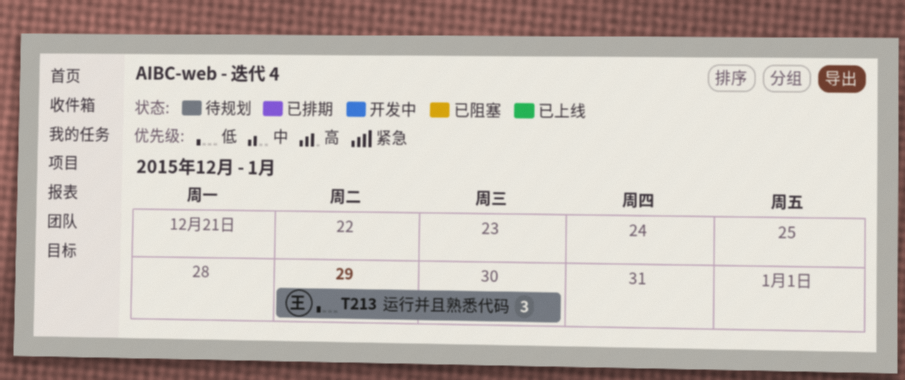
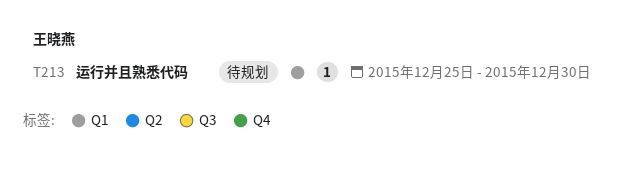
T213, estimate: 3 -> 1
T213, start: Dec 29 -> Dec 25

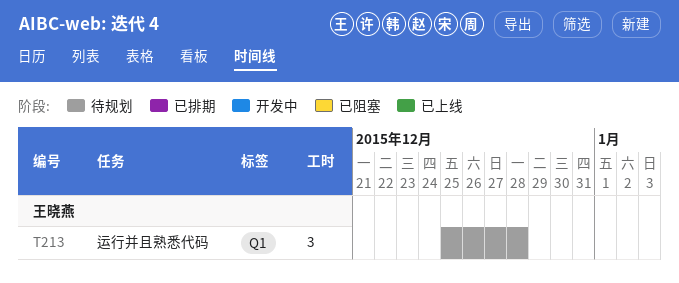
T213, estimate: 1 -> 3
T213, due: Dec 30 -> Dec 28

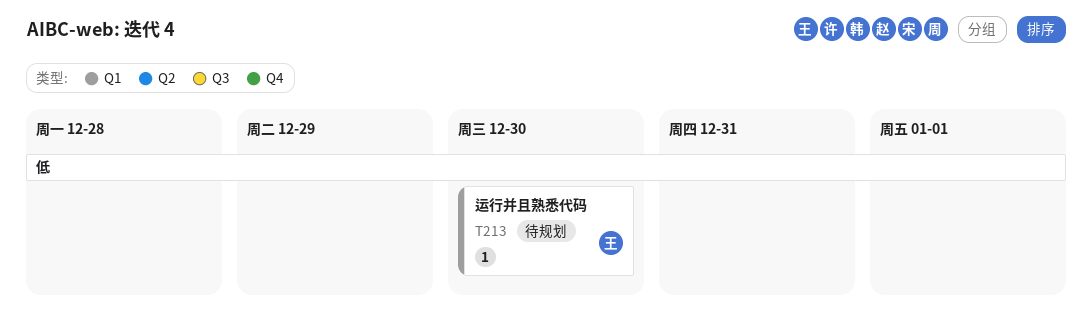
T213, estimate: 3 -> 1
T213, due: Dec 28 -> Dec 30

